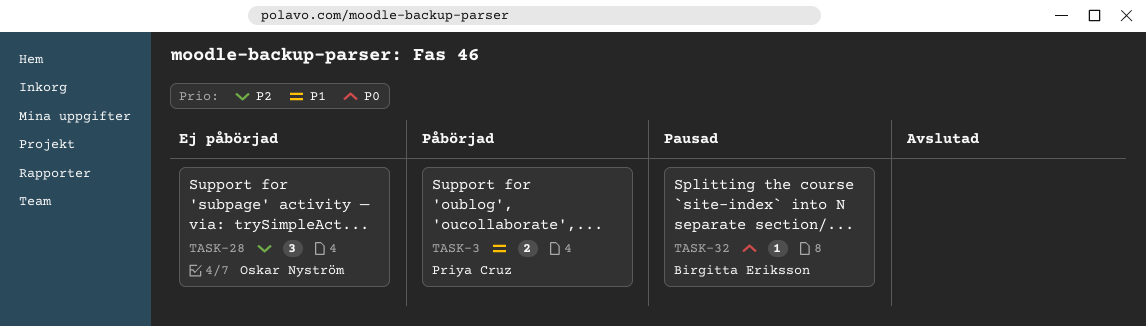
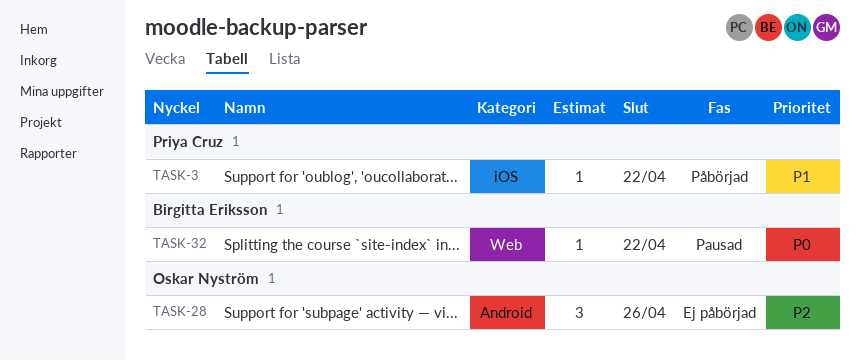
TASK-3, estimate: 2 -> 1

